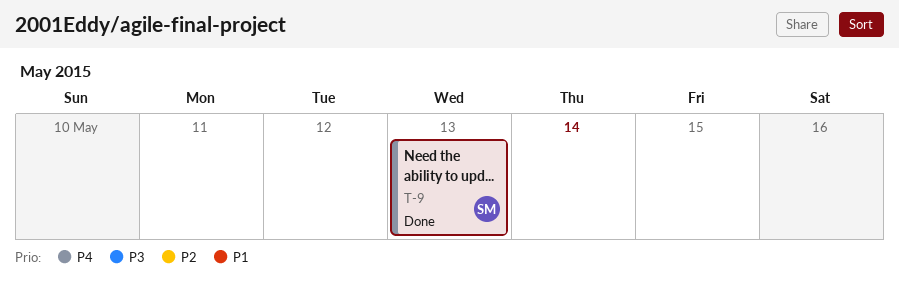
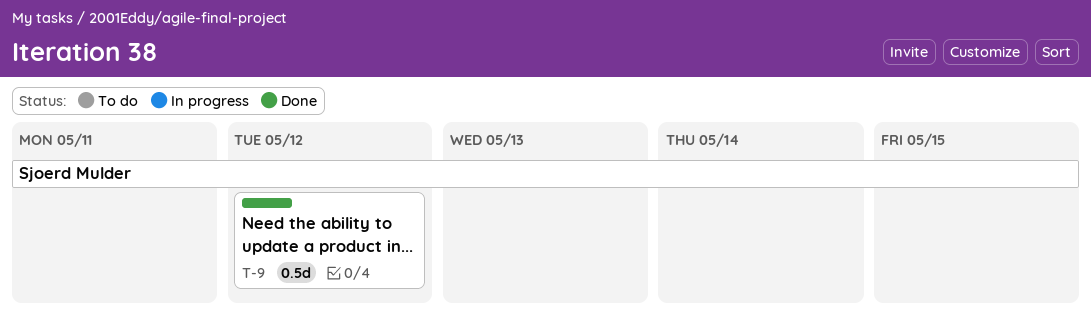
T-9, due: May 13 -> May 12

